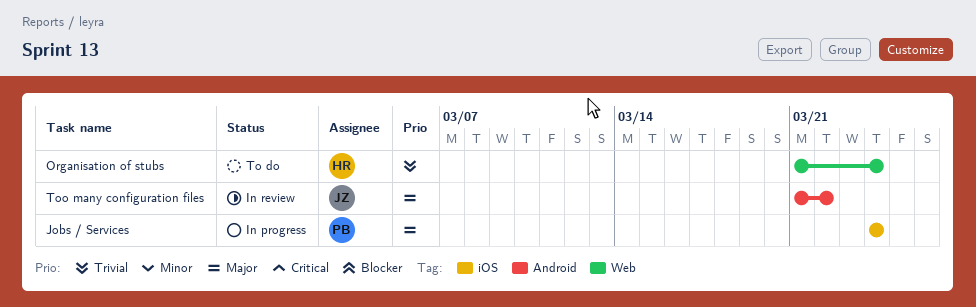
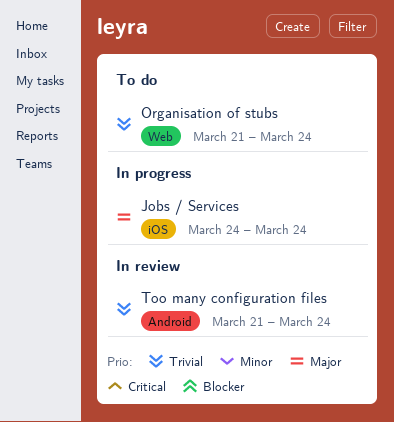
Too many configuration files, priority: Major -> Trivial
Too many configuration files, due: Mar 22 -> Mar 24

